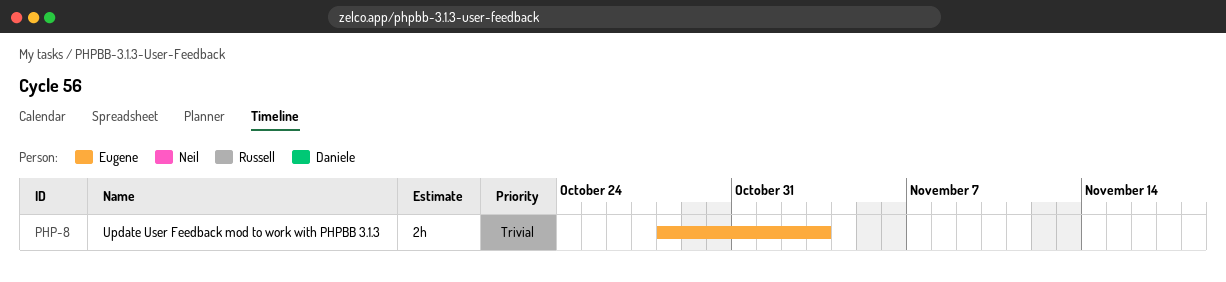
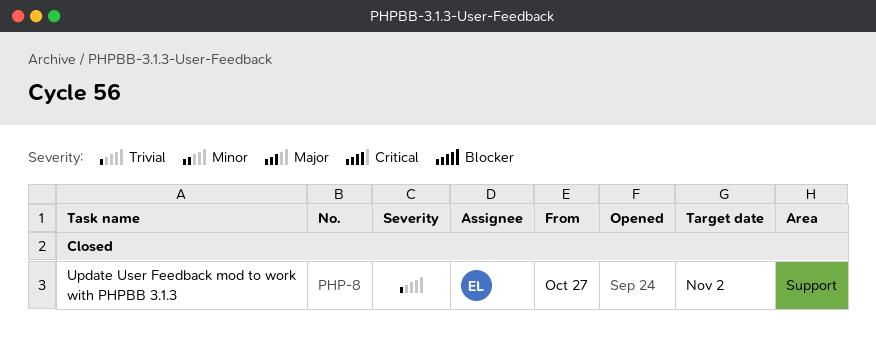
PHP-8, start: Oct 28 -> Oct 27
PHP-8, due: Nov 3 -> Nov 2

